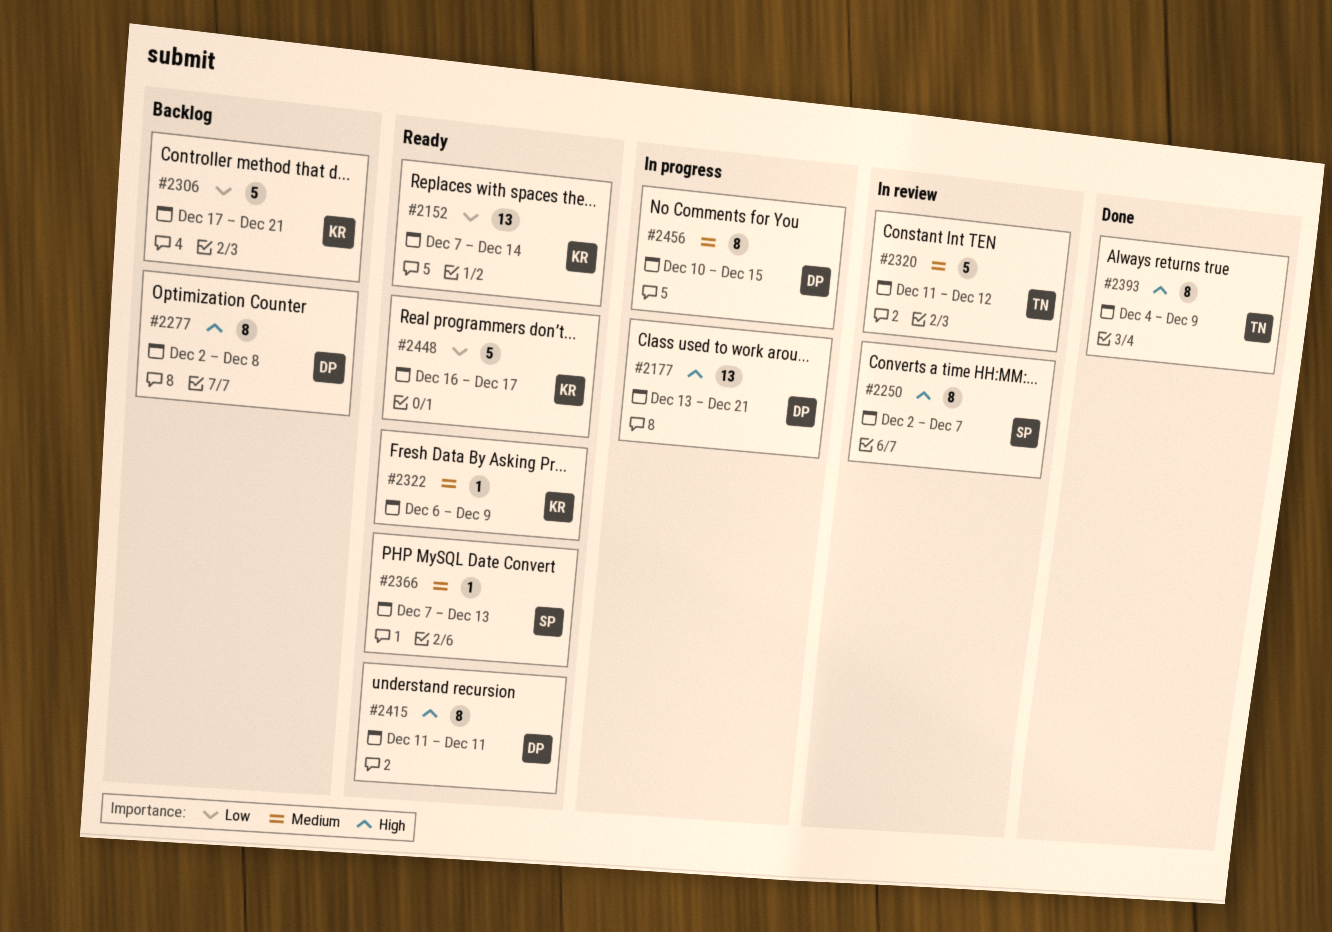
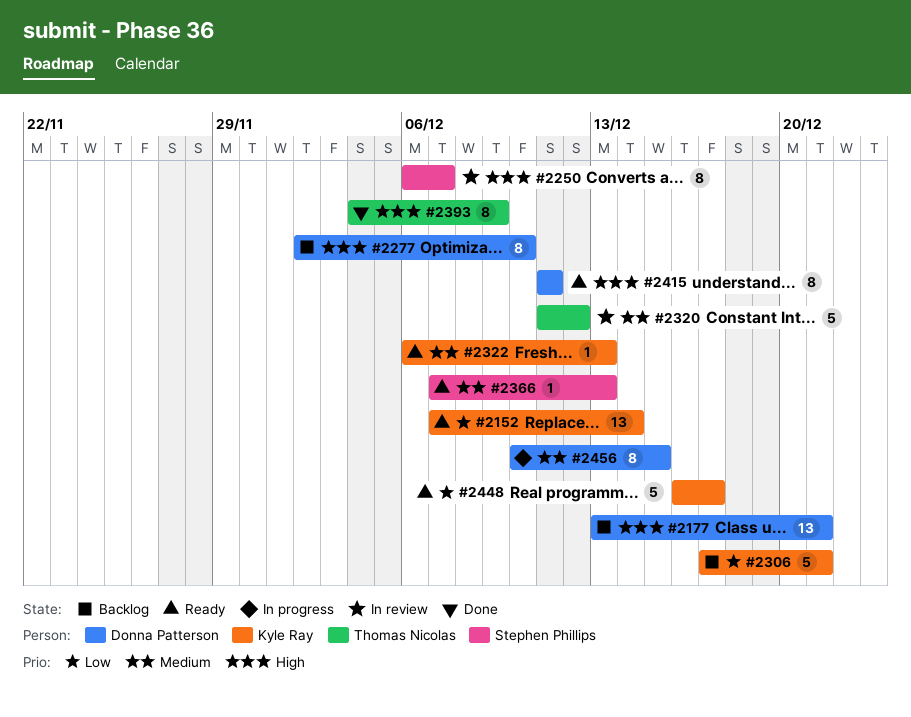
#2177, status: In progress -> Backlog
#2250, start: Dec 2 -> Dec 6
#2277, due: Dec 8 -> Dec 10
#2322, due: Dec 9 -> Dec 13

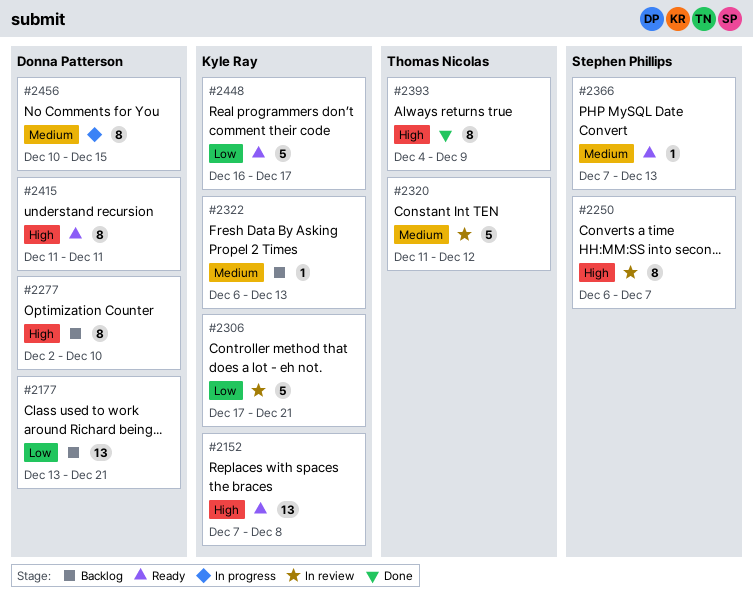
#2152, priority: Low -> High
#2152, due: Dec 14 -> Dec 8
#2177, priority: High -> Low
#2306, status: Backlog -> In review
#2322, status: Ready -> Backlog

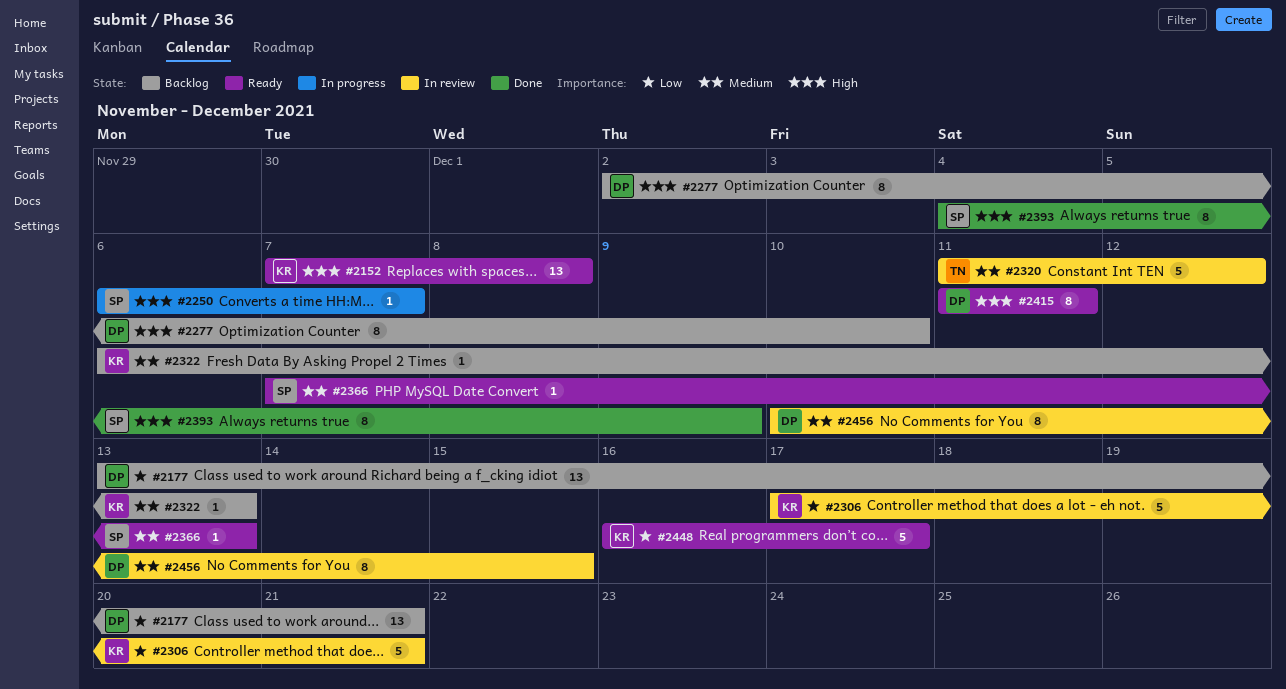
#2250, status: In review -> In progress
#2250, estimate: 8 -> 1
#2393, owner: Thomas Nicolas -> Stephen Phillips
#2456, status: In progress -> In review

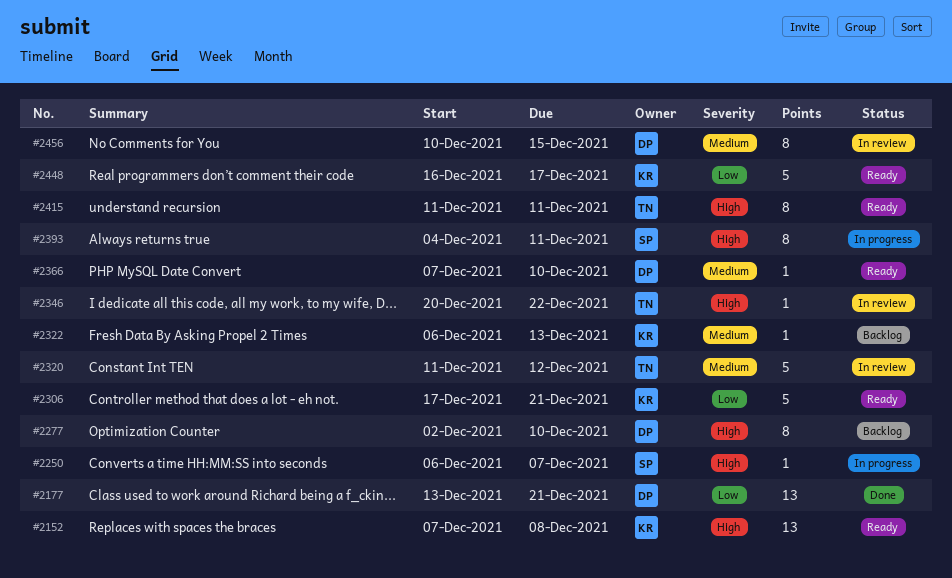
#2177, status: Backlog -> Done
#2306, status: In review -> Ready
#2346: none -> present
#2366, owner: SP -> DP
#2366, due: Dec 13 -> Dec 10
#2393, status: Done -> In progress
#2393, due: Dec 9 -> Dec 11
#2415, owner: DP -> TN

